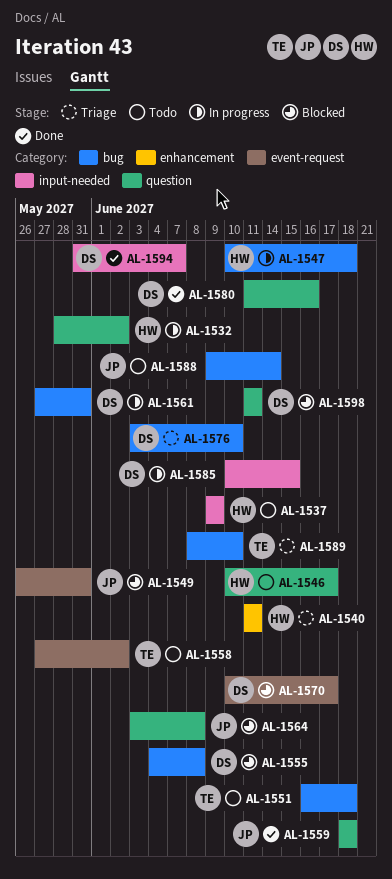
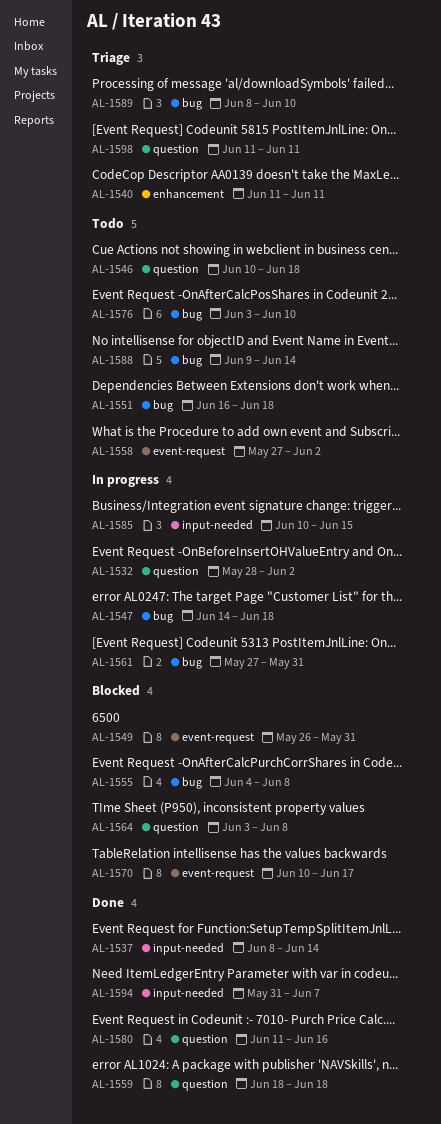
AL-1537, status: Todo -> Done
AL-1537, start: Jun 9 -> Jun 8
AL-1537, due: Jun 9 -> Jun 14
AL-1546, due: Jun 17 -> Jun 18
AL-1547, start: Jun 10 -> Jun 14
AL-1576, status: Triage -> Todo
AL-1598, status: Blocked -> Triage

